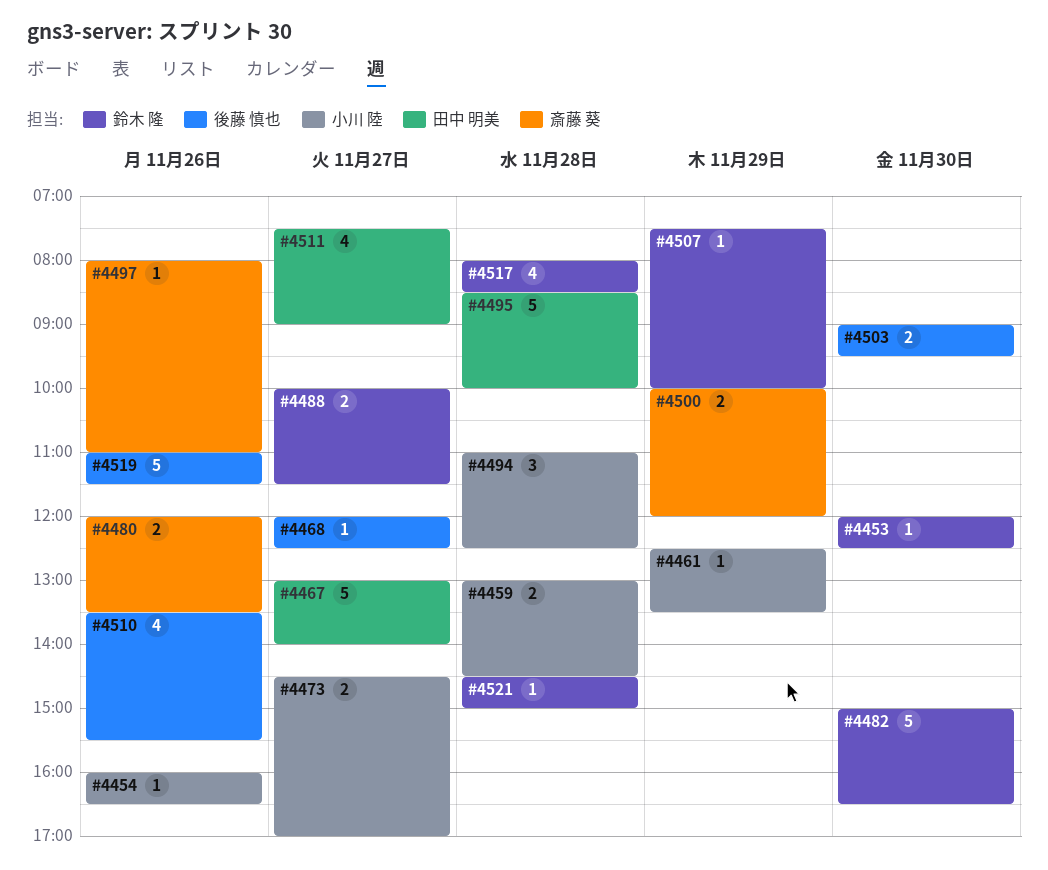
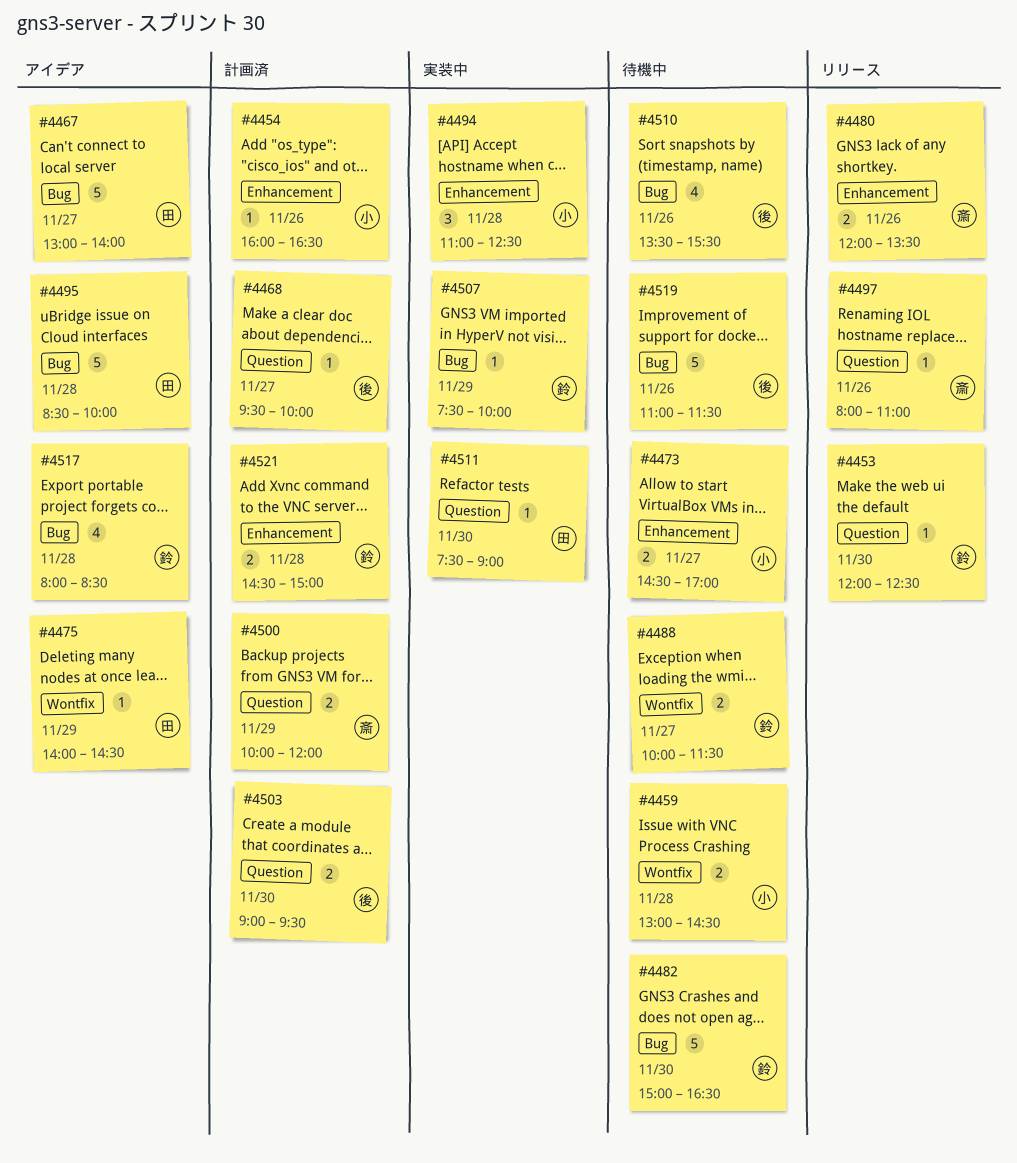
#4461: present -> none
#4468, begins: 12:00 -> 09:30
#4468, ends: 12:30 -> 10:00
#4475: none -> present
#4511, estimate: 4 -> 1
#4511, day: Nov 27 -> Nov 30
#4521, estimate: 1 -> 2

